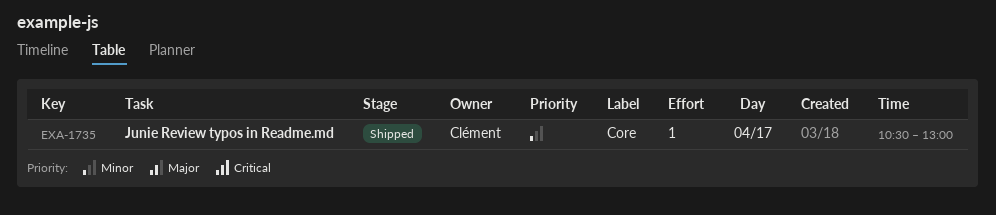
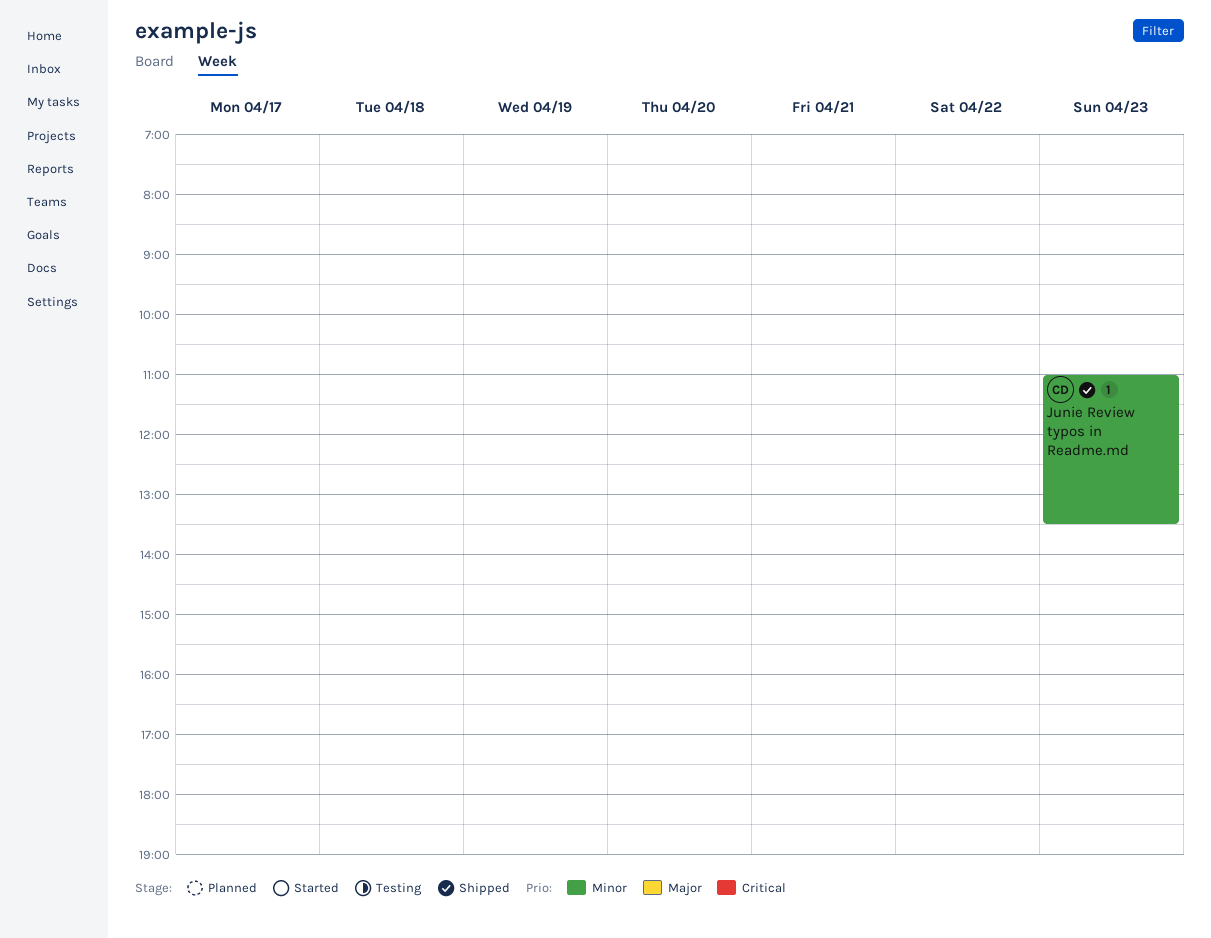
Junie Review typos in Readme.md, day: Apr 17 -> Apr 23
Junie Review typos in Readme.md, begins: 10:30 -> 11:00
Junie Review typos in Readme.md, ends: 13:00 -> 13:30

